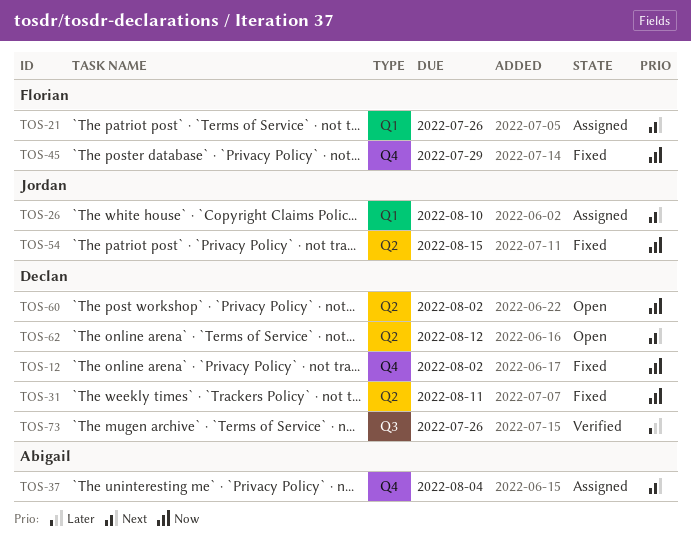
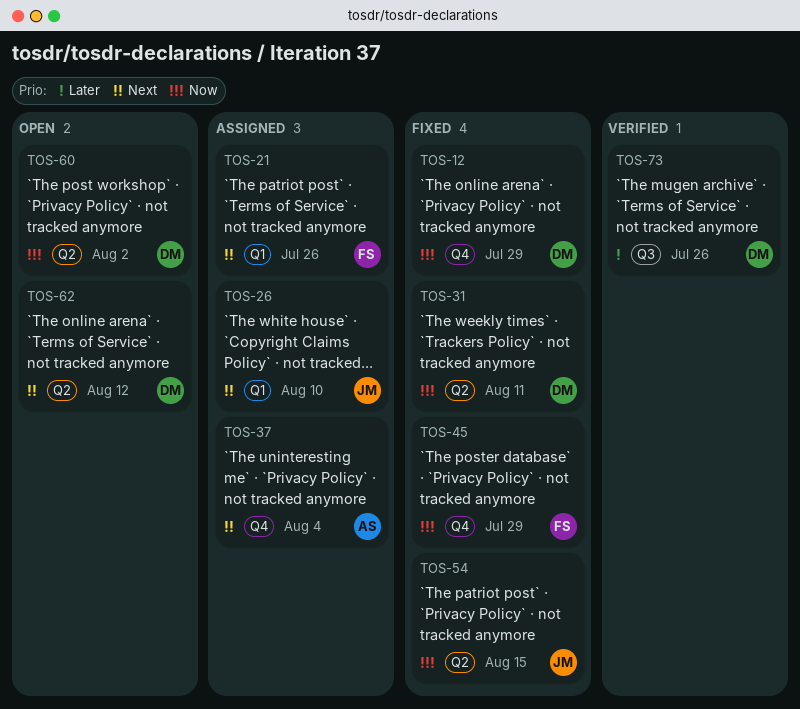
TOS-12, due: Aug 2 -> Jul 29

